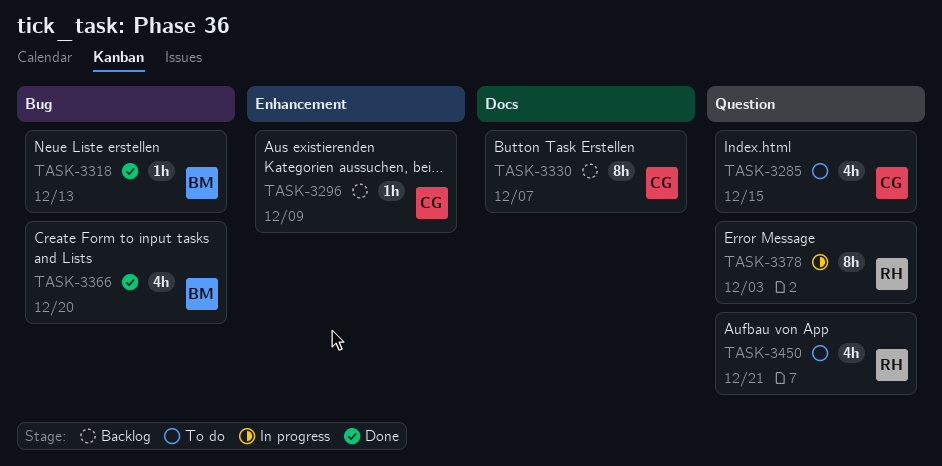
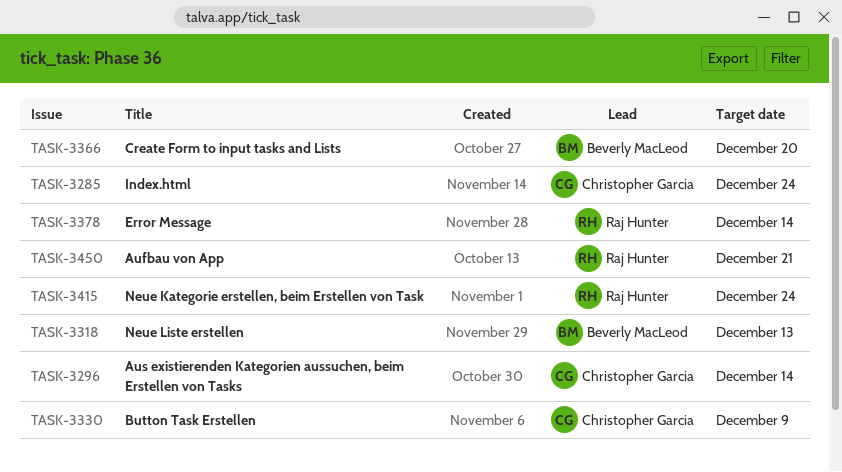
TASK-3285, due: Dec 15 -> Dec 24
TASK-3296, due: Dec 9 -> Dec 14
TASK-3330, due: Dec 7 -> Dec 9
TASK-3378, due: Dec 3 -> Dec 14
TASK-3415: none -> present

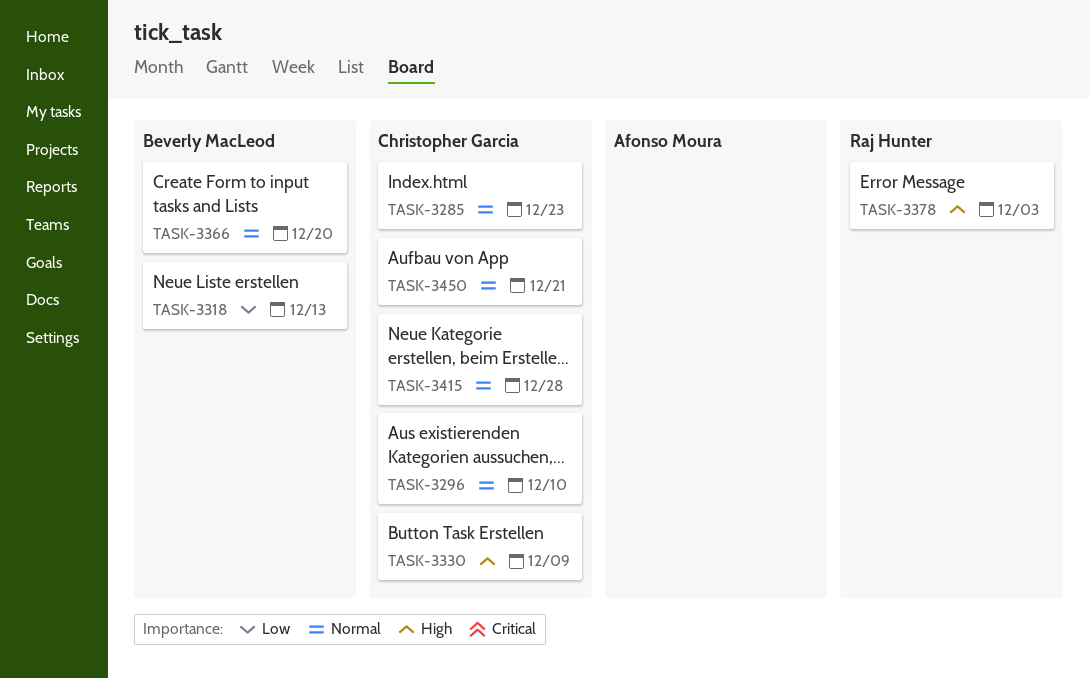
TASK-3285, due: Dec 24 -> Dec 23
TASK-3296, due: Dec 14 -> Dec 10
TASK-3378, due: Dec 14 -> Dec 3
TASK-3415, owner: Raj Hunter -> Christopher Garcia
TASK-3415, due: Dec 24 -> Dec 28
TASK-3450, owner: Raj Hunter -> Christopher Garcia

